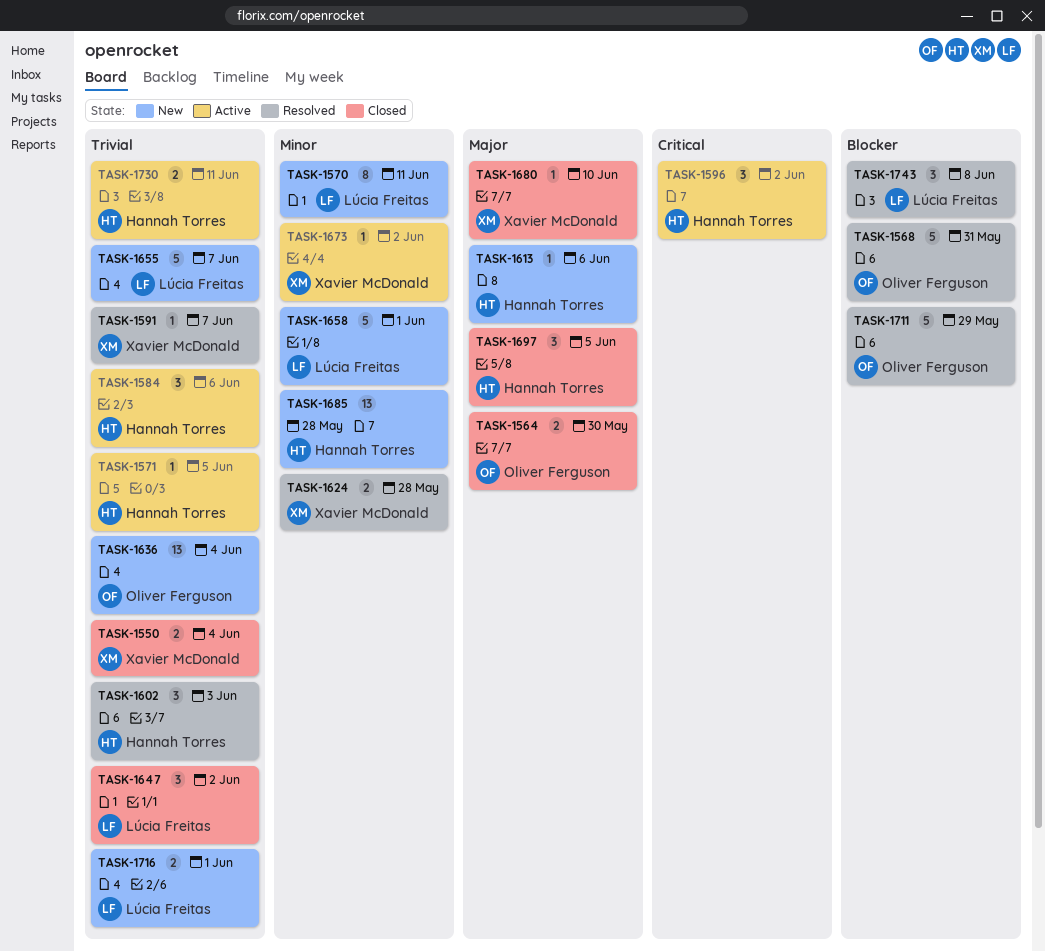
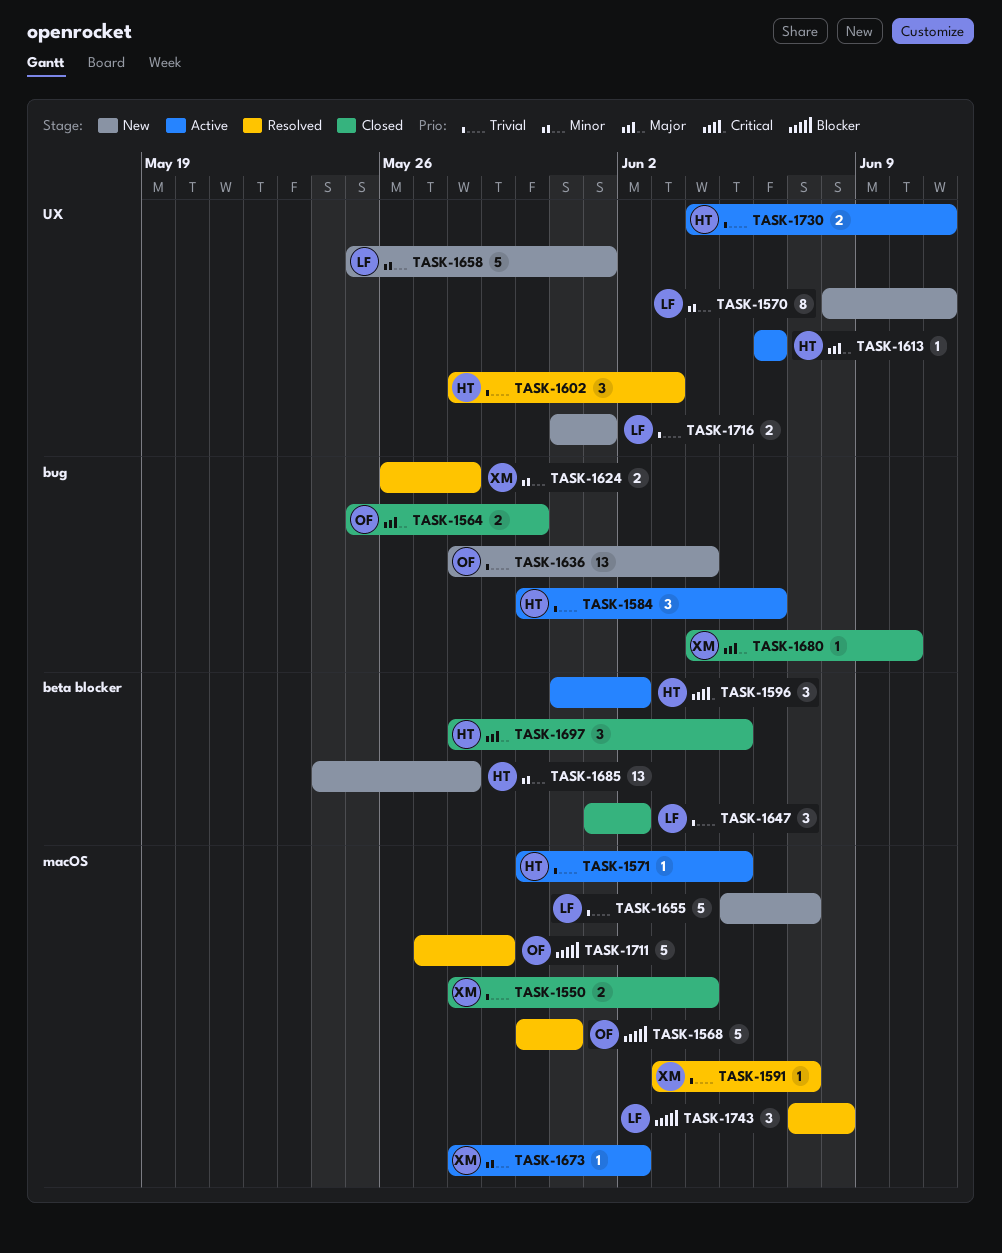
TASK-1613, status: New -> Active

